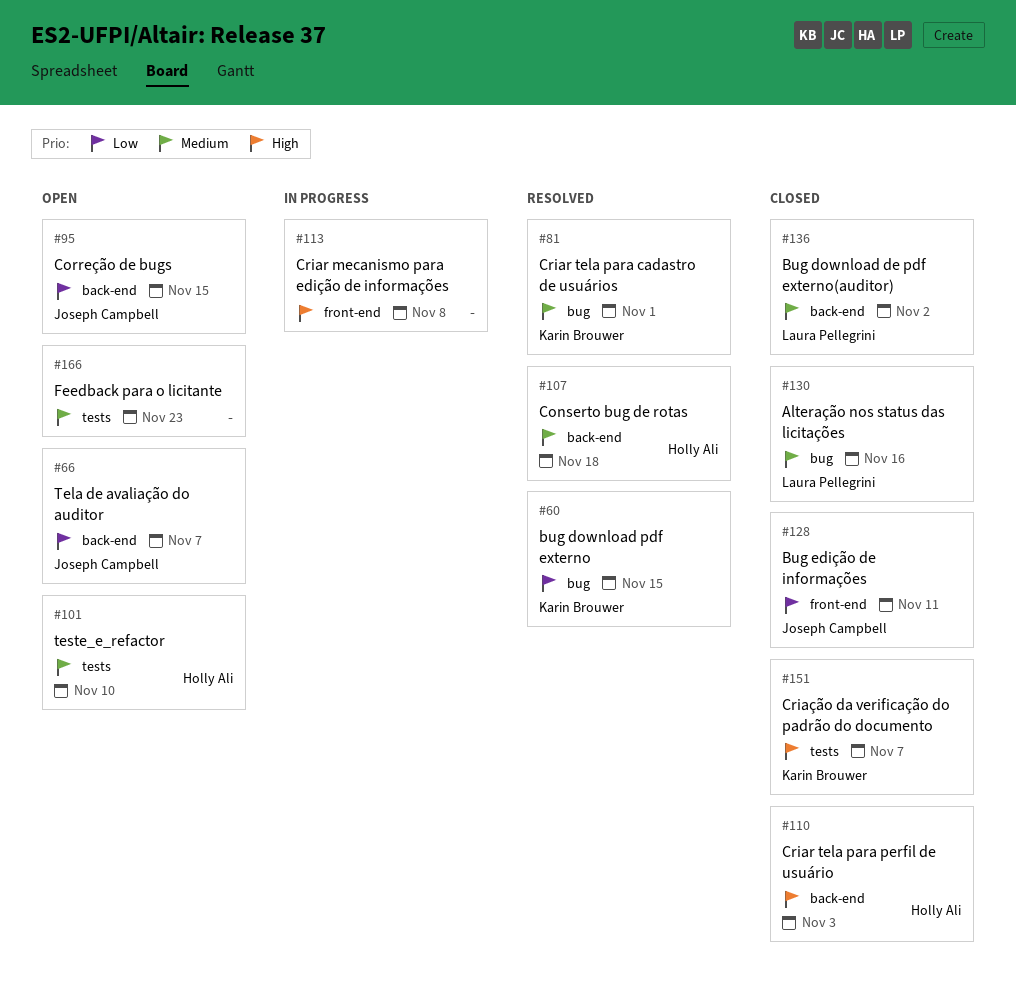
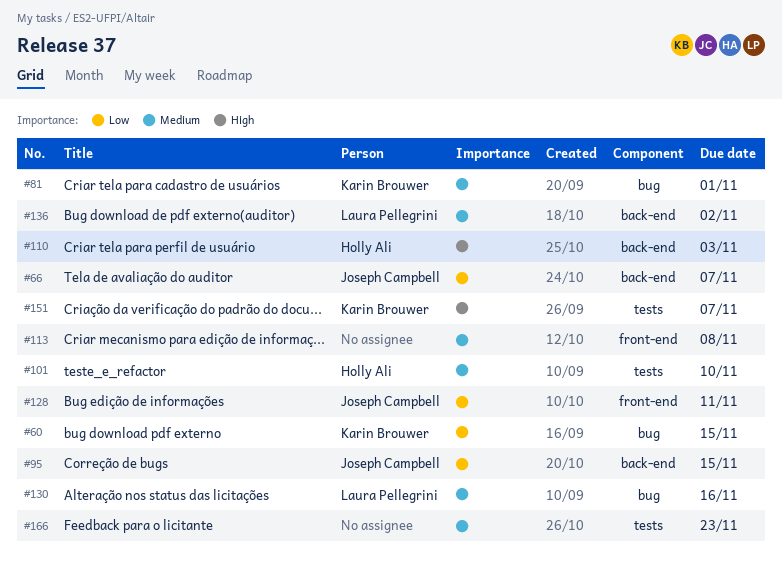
#107: present -> none
#113, priority: High -> Medium

